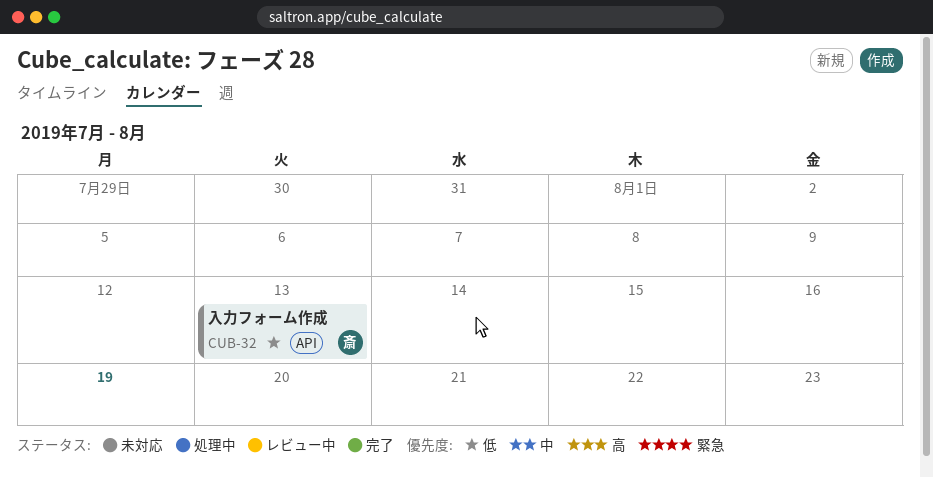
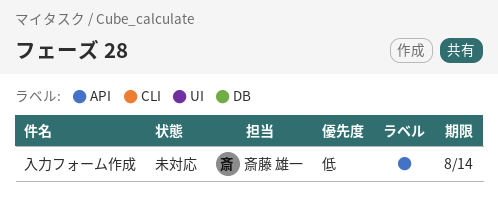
入力フォーム作成, due: Aug 13 -> Aug 14

